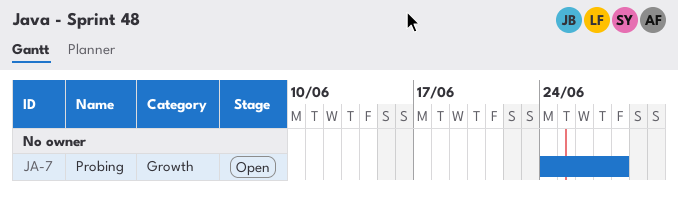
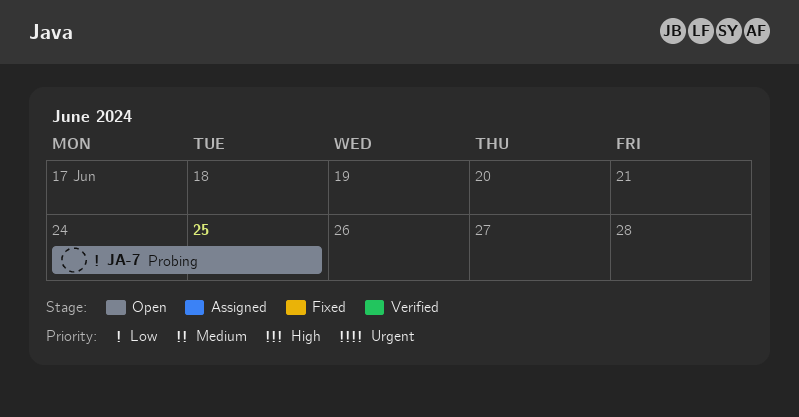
JA-7, due: Jun 28 -> Jun 25

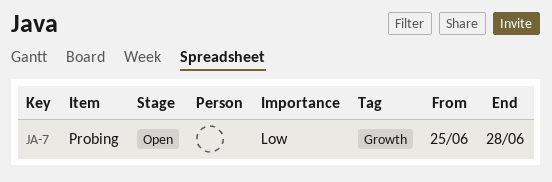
JA-7, start: Jun 24 -> Jun 25
JA-7, due: Jun 25 -> Jun 28

